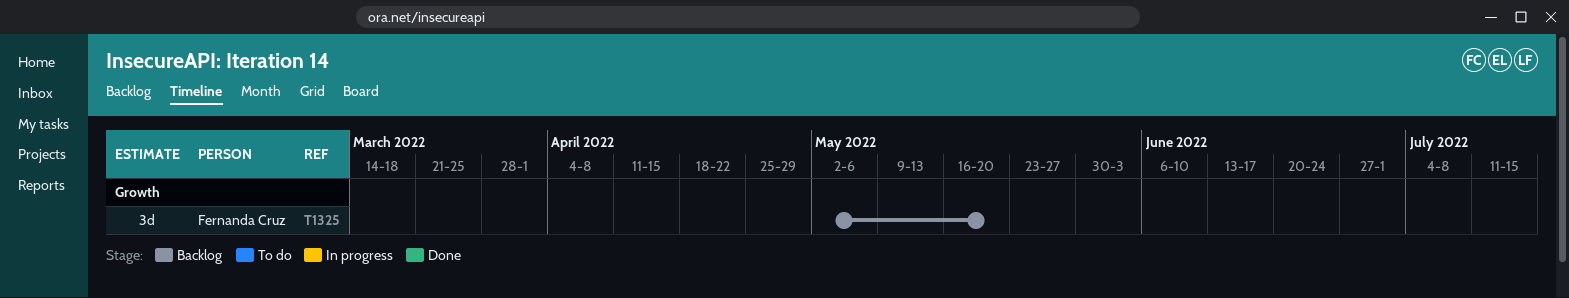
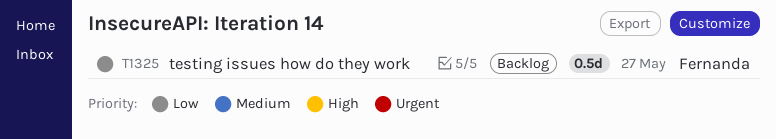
T1325, estimate: 3d -> 0.5d
T1325, due: May 20 -> May 27

